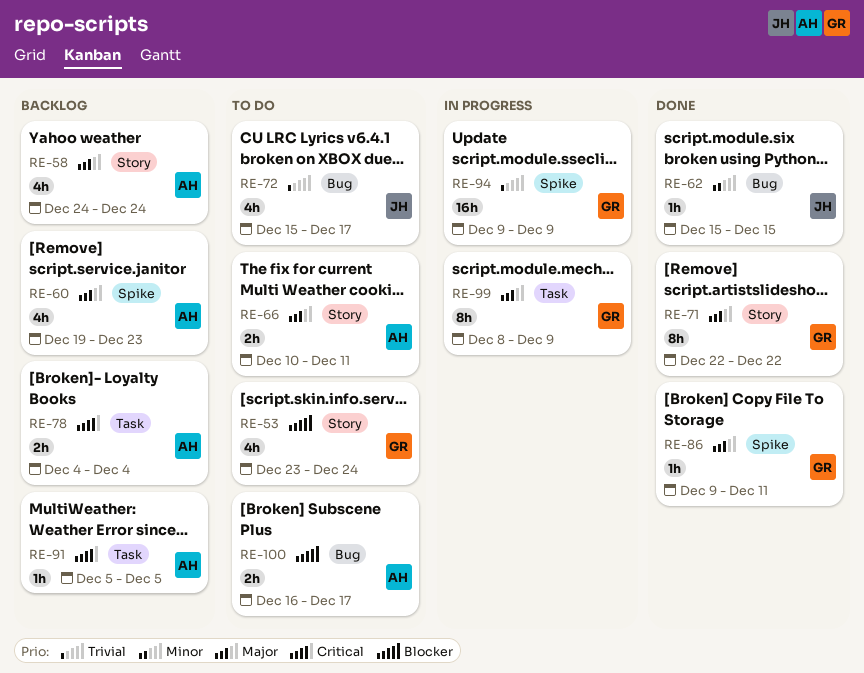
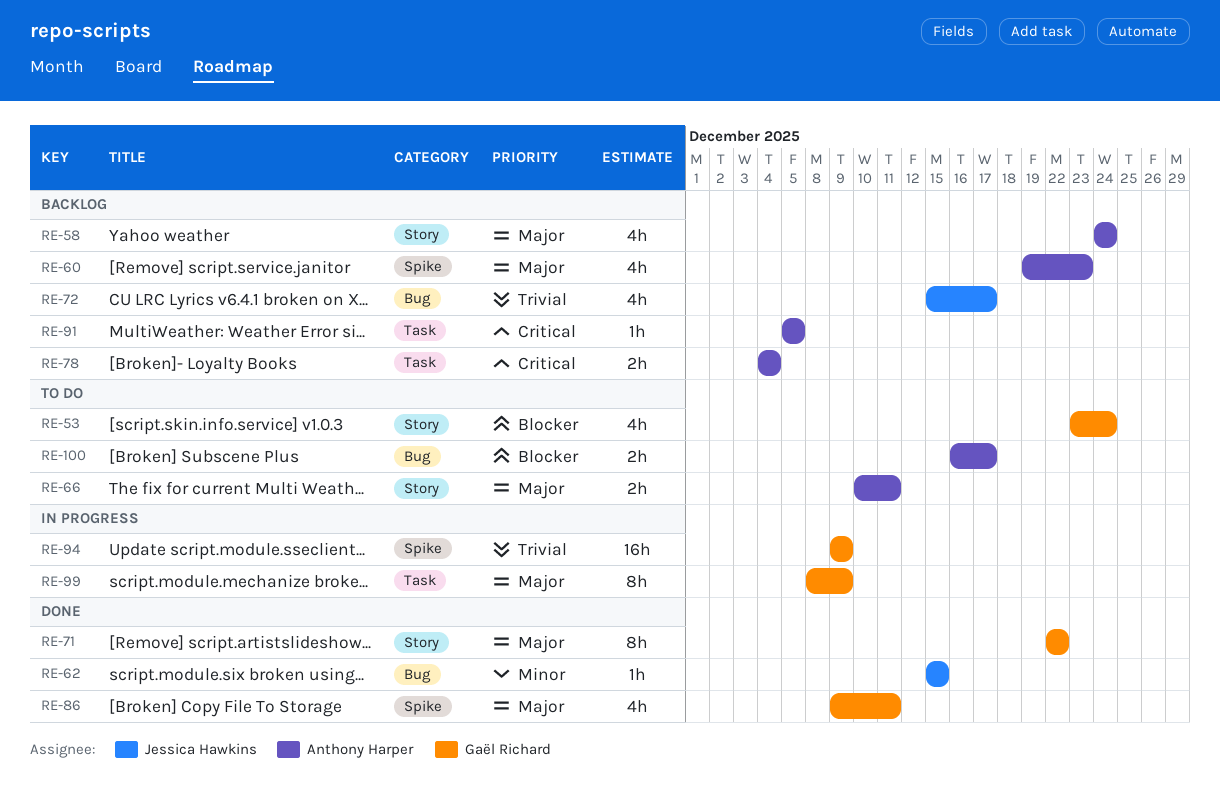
RE-72, status: To do -> Backlog
RE-86, estimate: 1h -> 4h

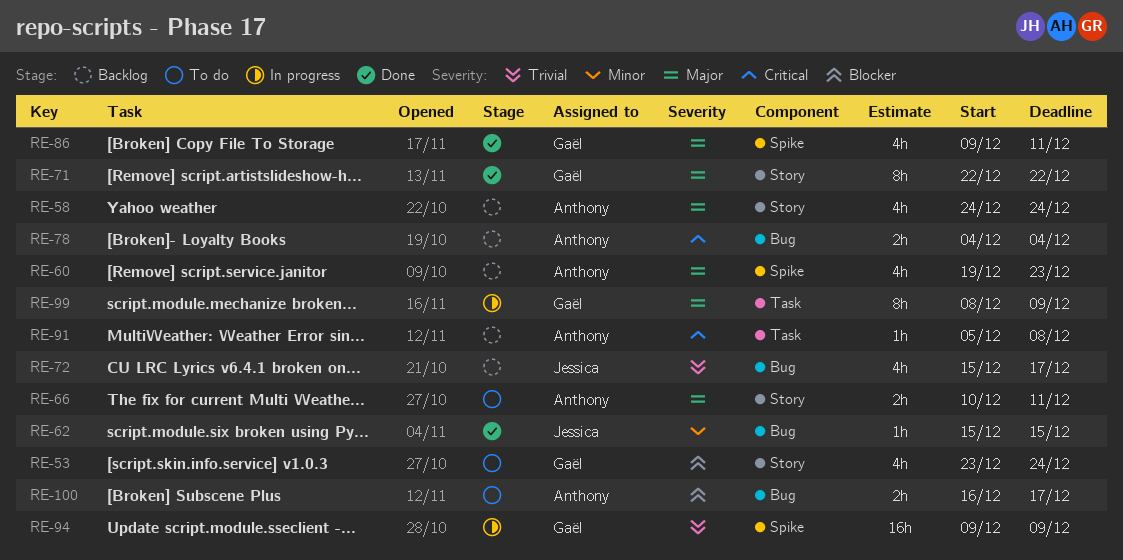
RE-78, label: Task -> Bug
RE-91, due: Dec 5 -> Dec 8

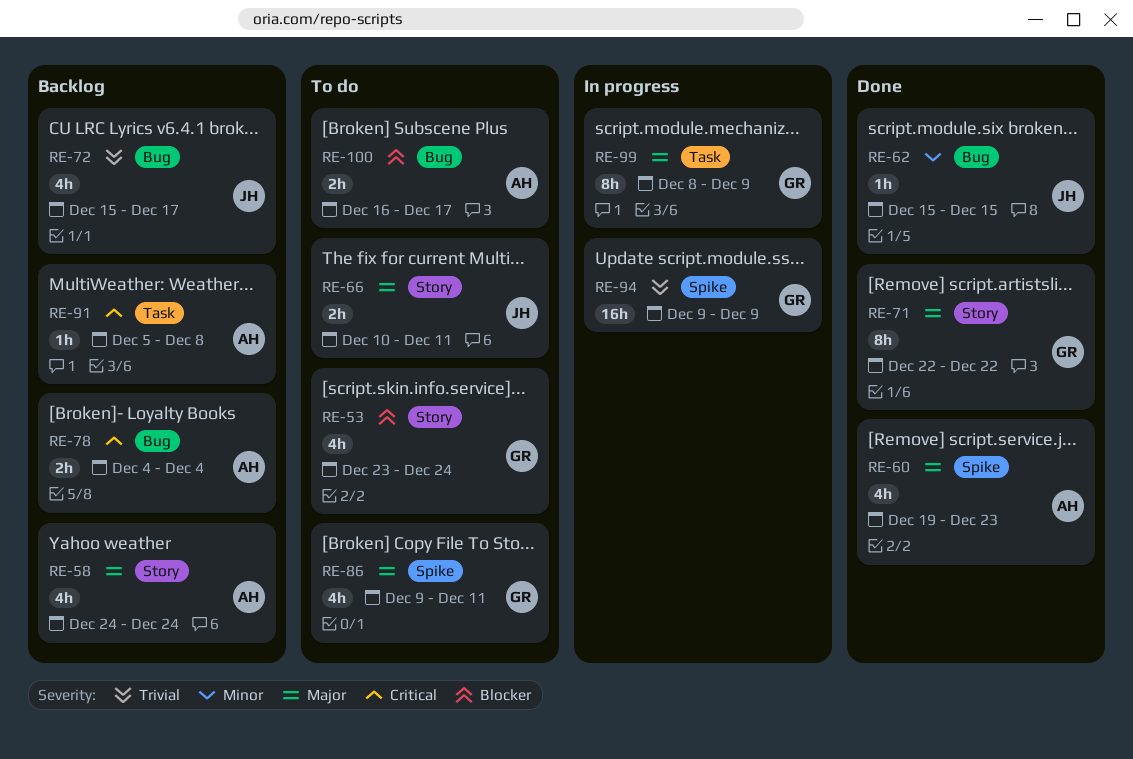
RE-60, status: Backlog -> Done
RE-66, owner: Anthony -> Jessica
RE-86, status: Done -> To do

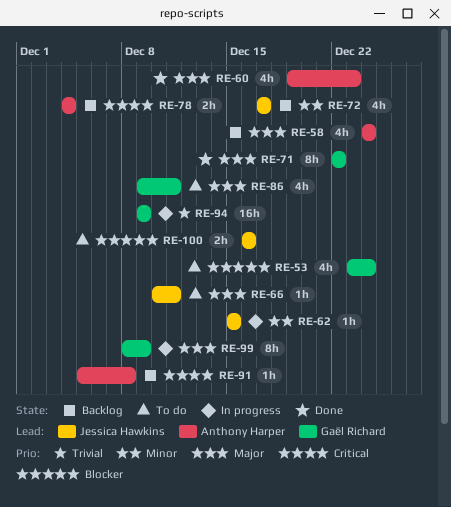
RE-62, status: Done -> In progress
RE-66, estimate: 2h -> 1h
RE-72, priority: Trivial -> Minor
RE-72, start: Dec 15 -> Dec 17
RE-100, owner: Anthony Harper -> Jessica Hawkins
RE-100, due: Dec 17 -> Dec 16

